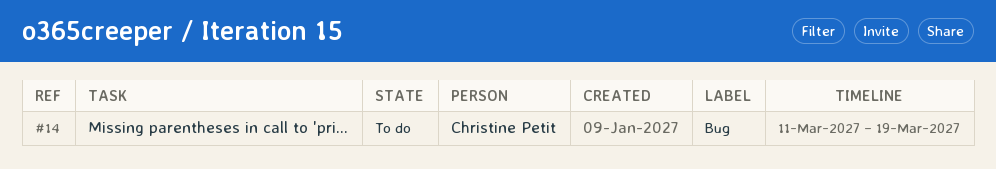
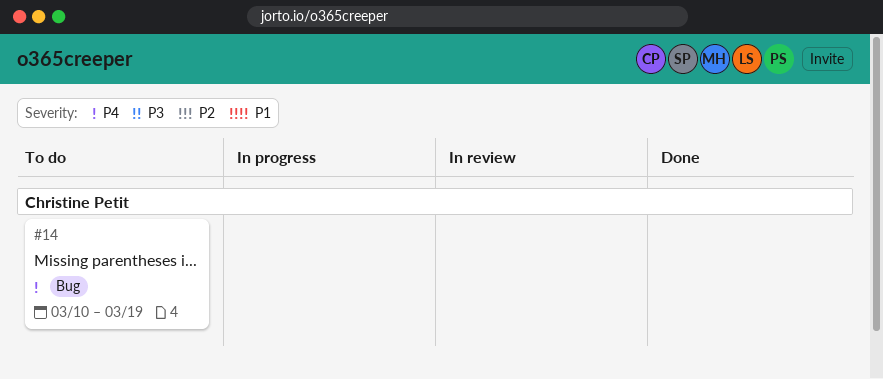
#14, start: Mar 11 -> Mar 10

